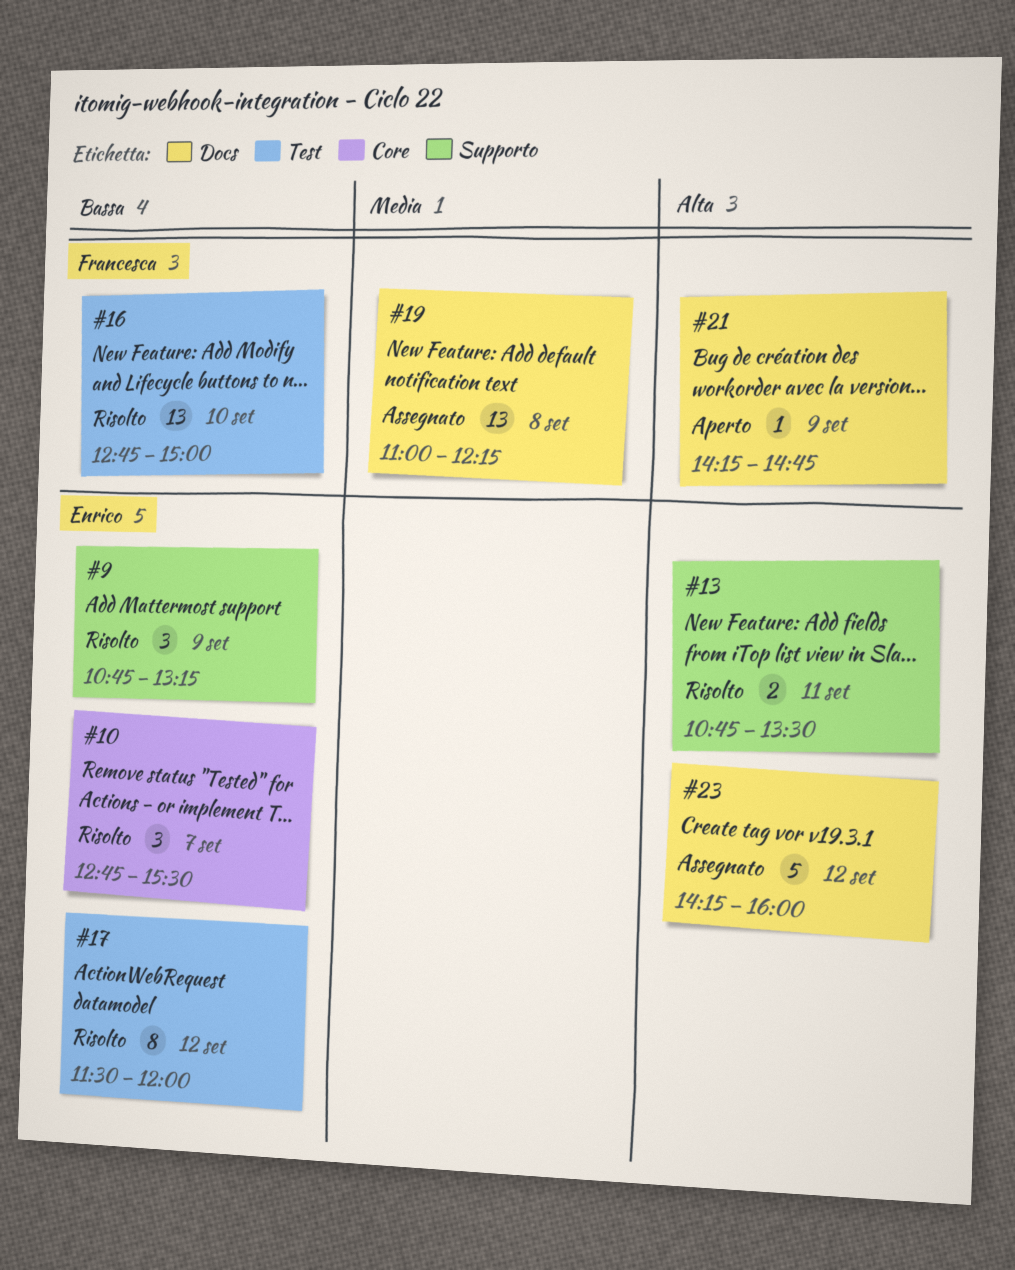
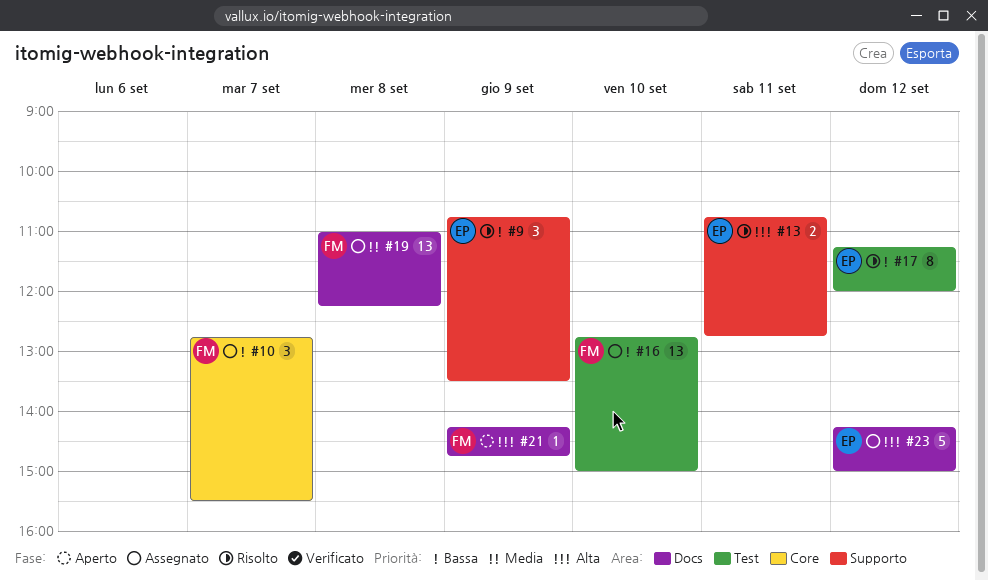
#9, ends: 13:15 -> 13:30
#10, status: Risolto -> Assegnato
#10, owner: Enrico -> Francesca
#13, ends: 13:30 -> 12:45
#16, status: Risolto -> Assegnato
#17, begins: 11:30 -> 11:15
#23, ends: 16:00 -> 15:00

